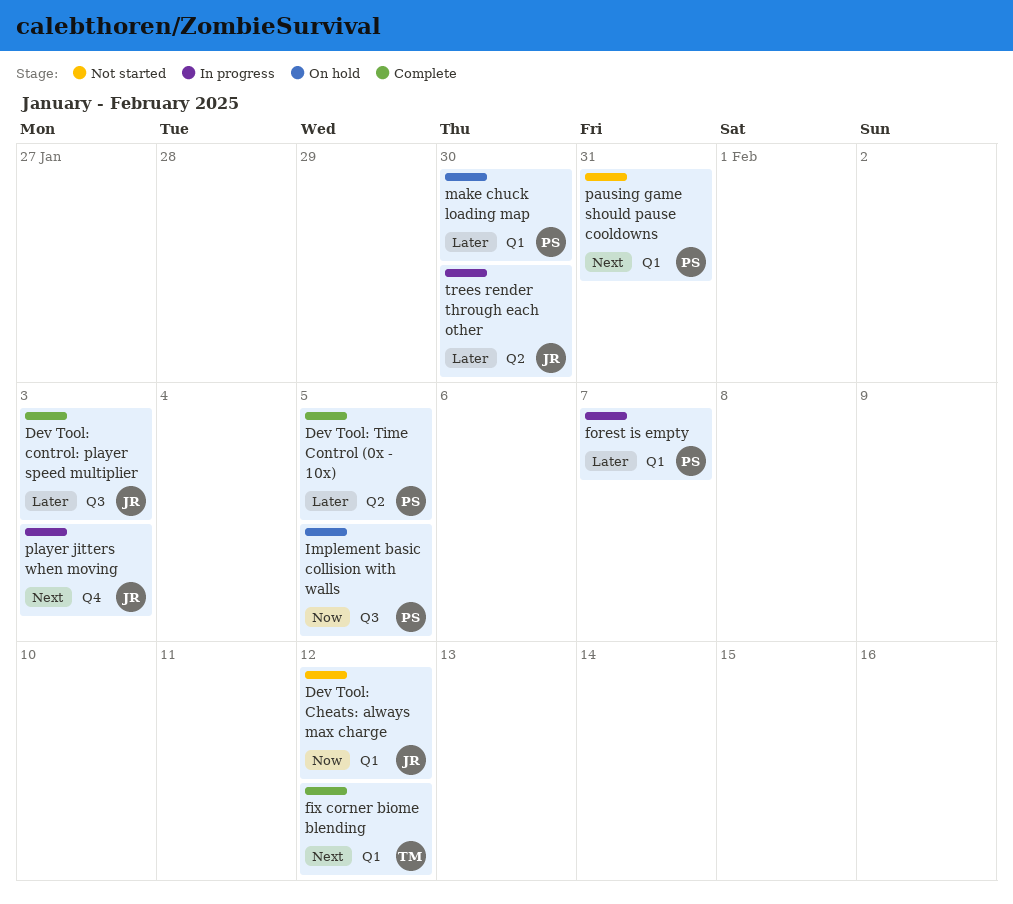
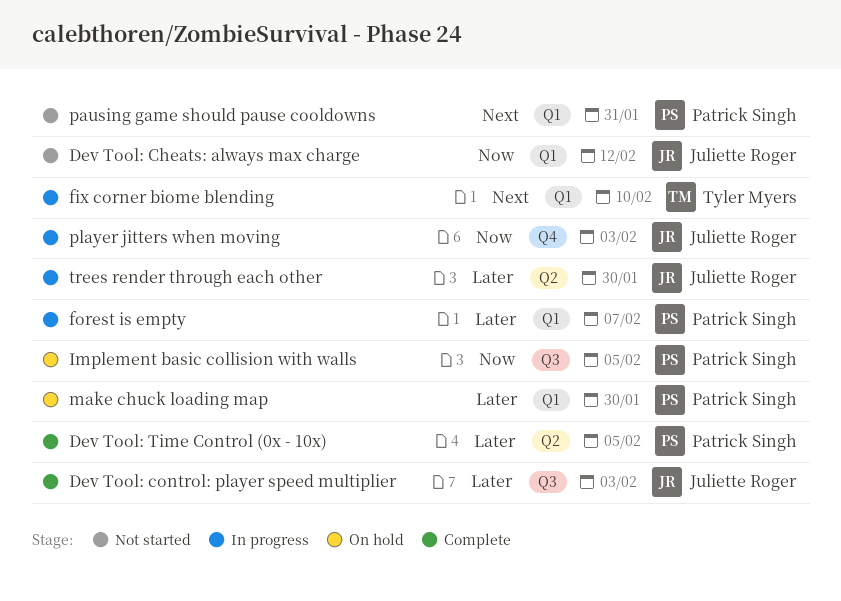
fix corner biome blending, status: Complete -> In progress
fix corner biome blending, due: Feb 12 -> Feb 10
player jitters when moving, priority: Next -> Now

